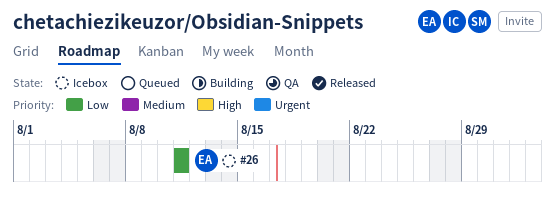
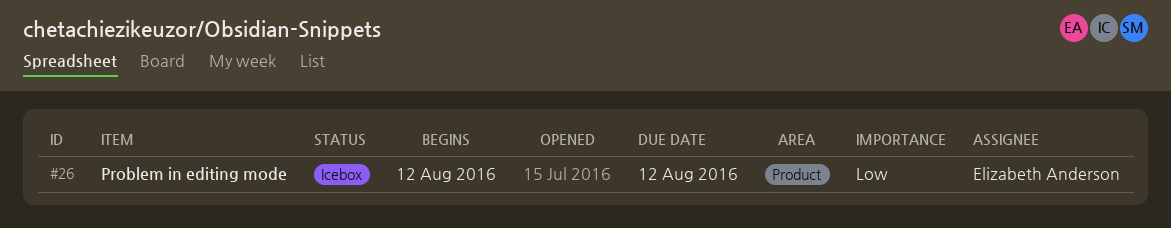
#26, start: Aug 11 -> Aug 12
#26, due: Aug 11 -> Aug 12

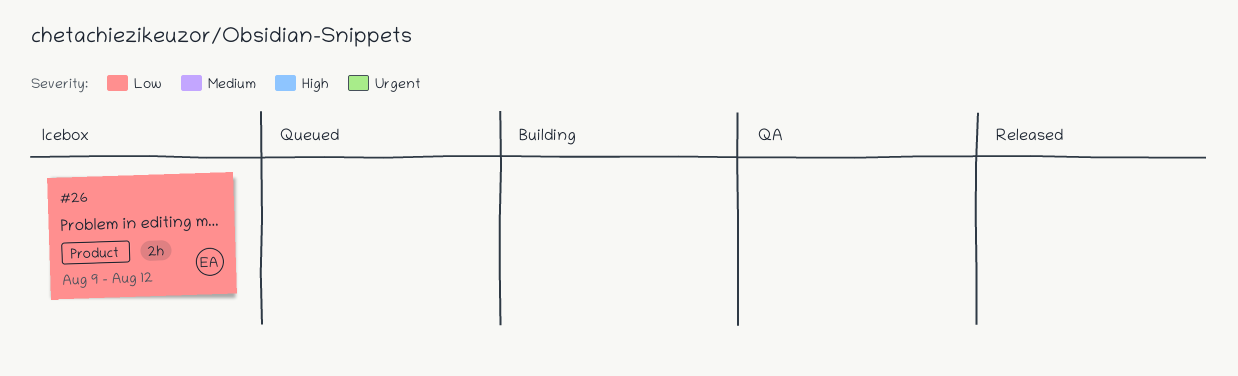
#26, start: Aug 12 -> Aug 9

